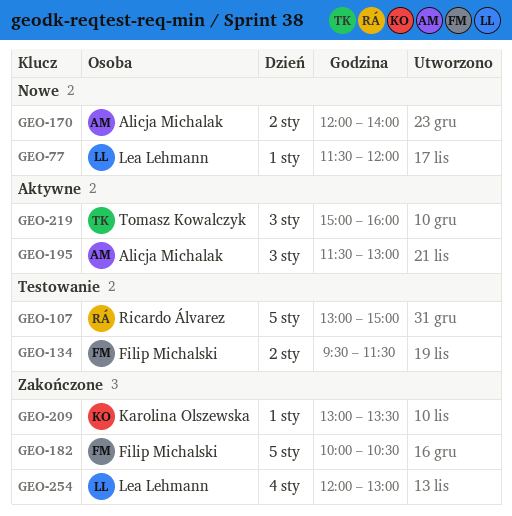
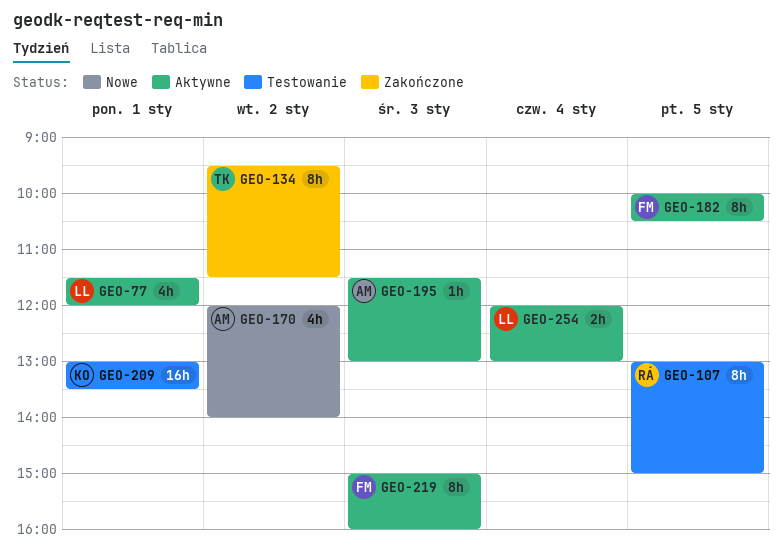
GEO-77, status: Nowe -> Aktywne
GEO-134, status: Testowanie -> Zakończone
GEO-134, owner: Filip Michalski -> Tomasz Kowalczyk
GEO-182, status: Zakończone -> Aktywne
GEO-209, status: Zakończone -> Testowanie
GEO-219, owner: Tomasz Kowalczyk -> Filip Michalski
GEO-254, status: Zakończone -> Aktywne

